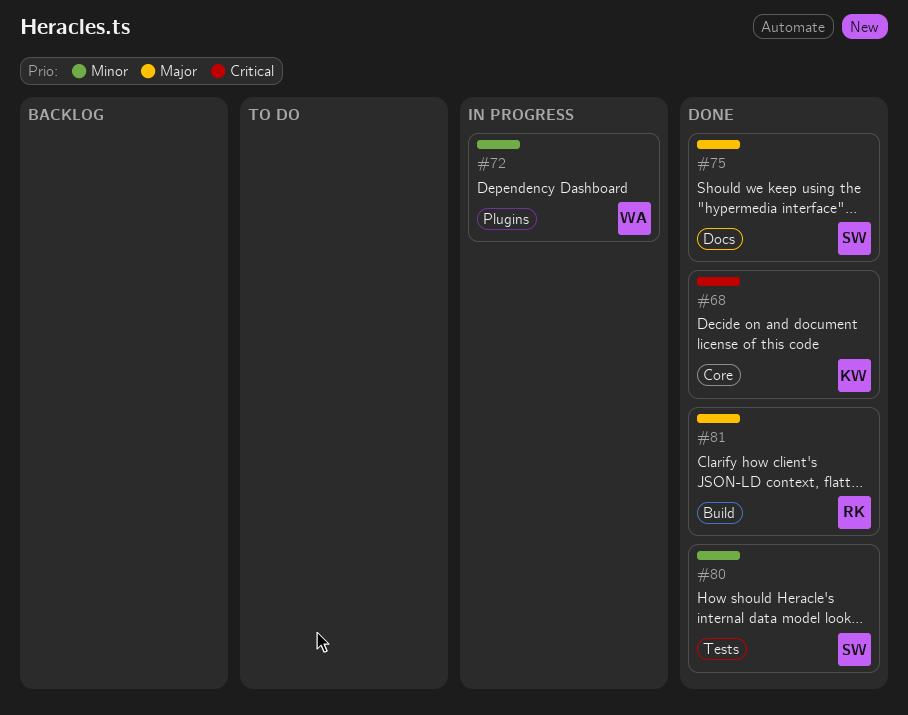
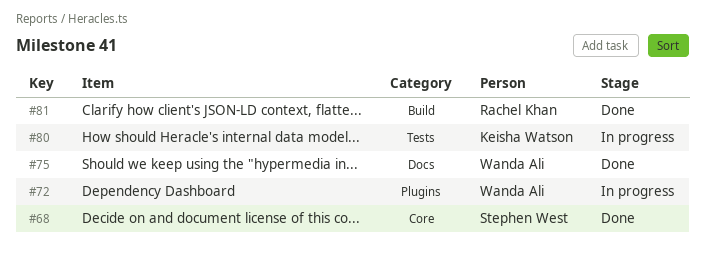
#68, owner: Keisha Watson -> Stephen West
#75, owner: Stephen West -> Wanda Ali
#80, status: Done -> In progress
#80, owner: Stephen West -> Keisha Watson

